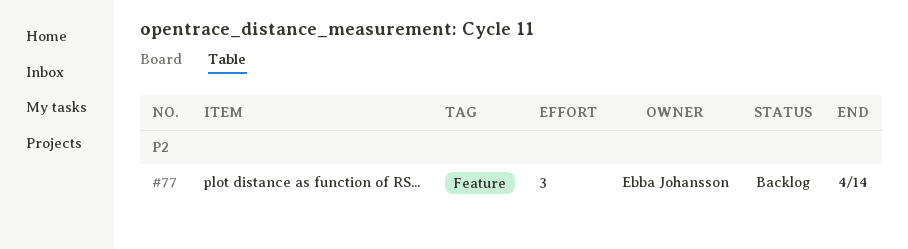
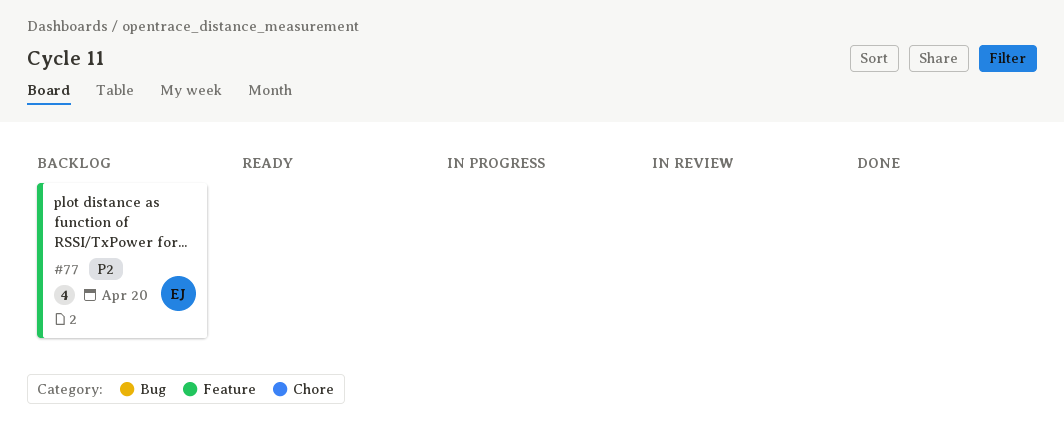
#77, estimate: 3 -> 4
#77, due: Apr 14 -> Apr 20

